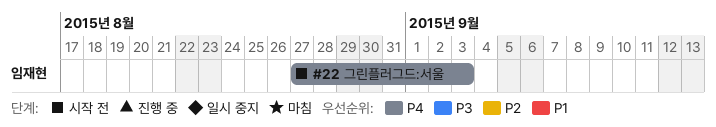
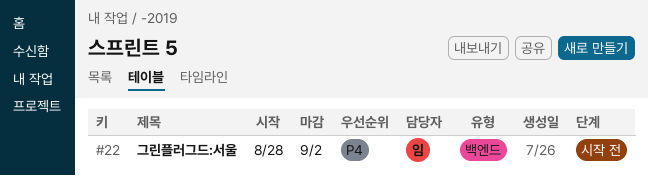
#22, start: Aug 27 -> Aug 28
#22, due: Sep 3 -> Sep 2

